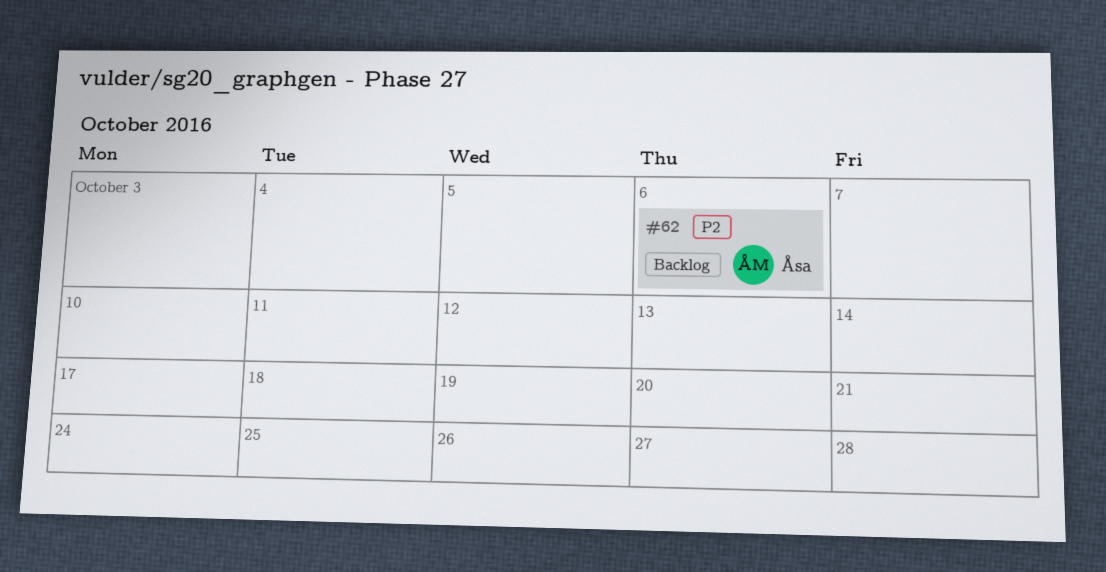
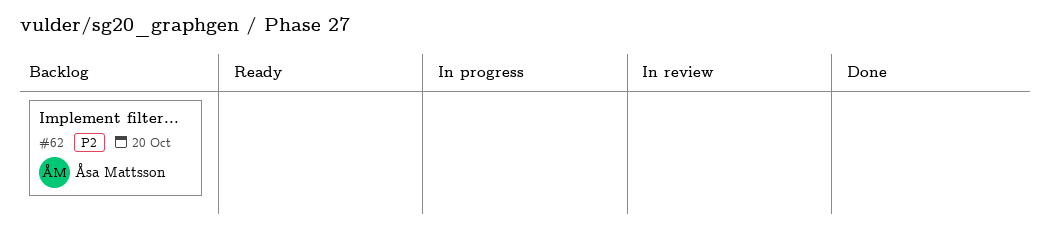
#62, due: Oct 6 -> Oct 20

